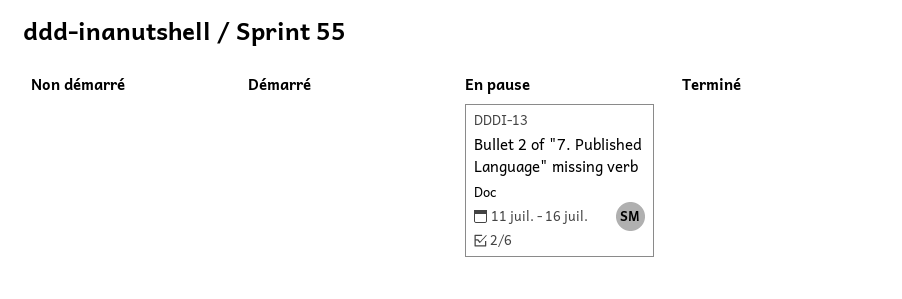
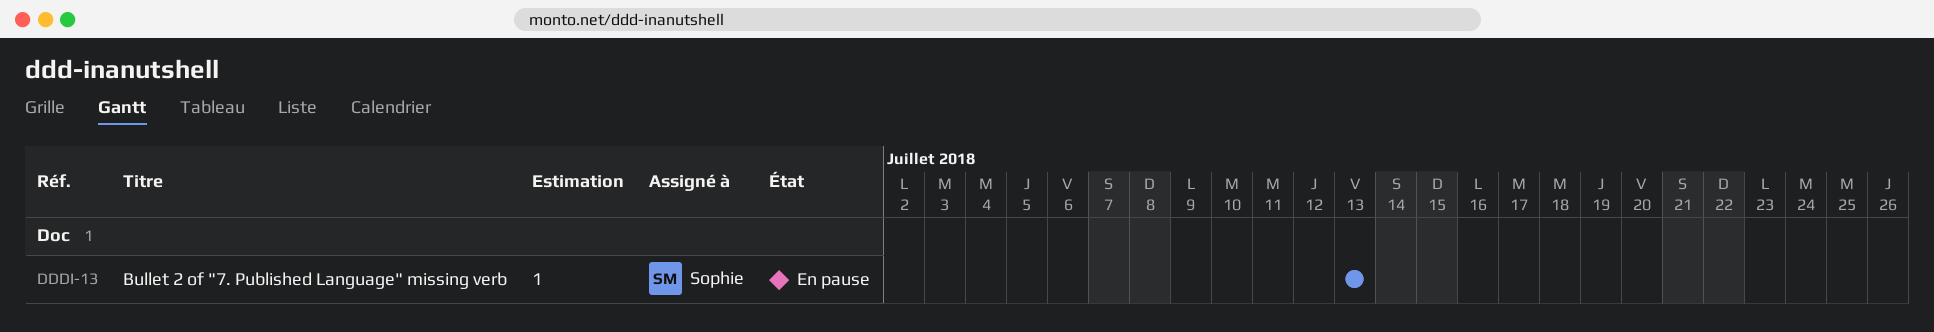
DDDI-13, start: Jul 11 -> Jul 13
DDDI-13, due: Jul 16 -> Jul 13

